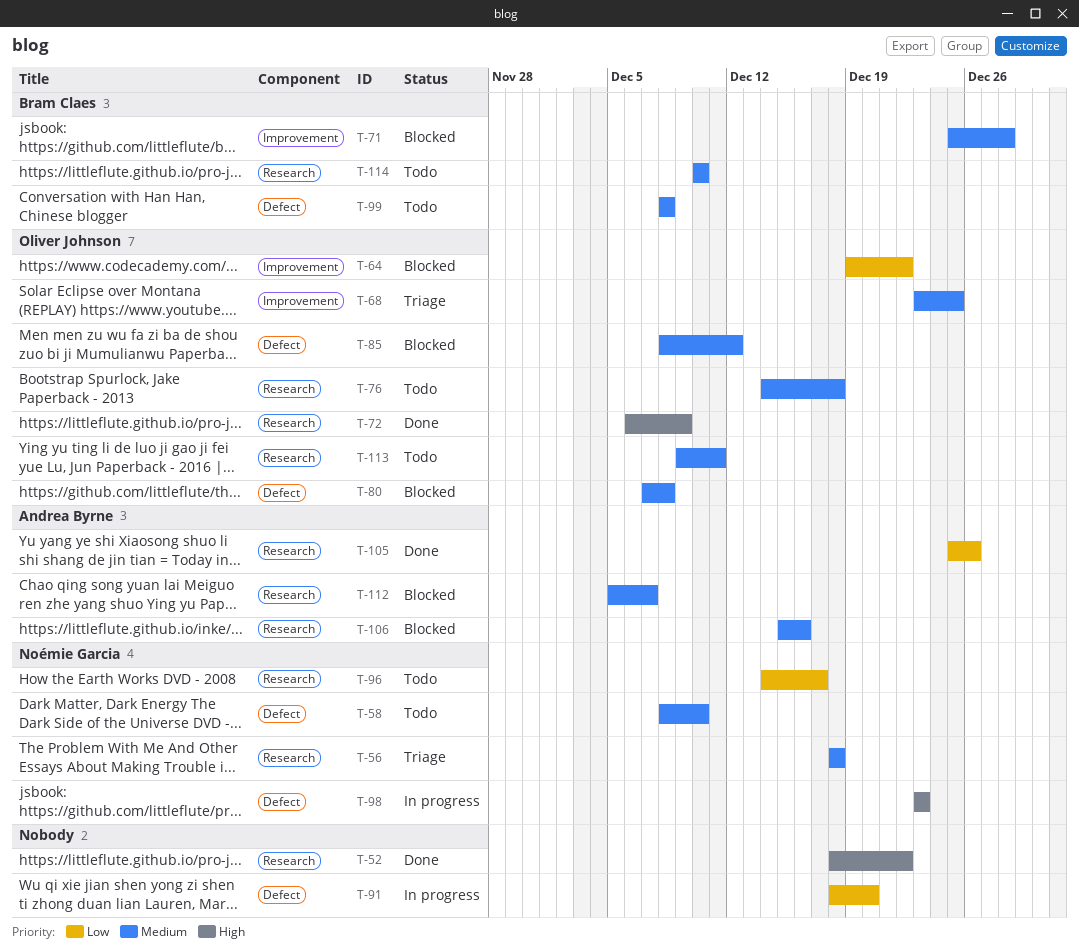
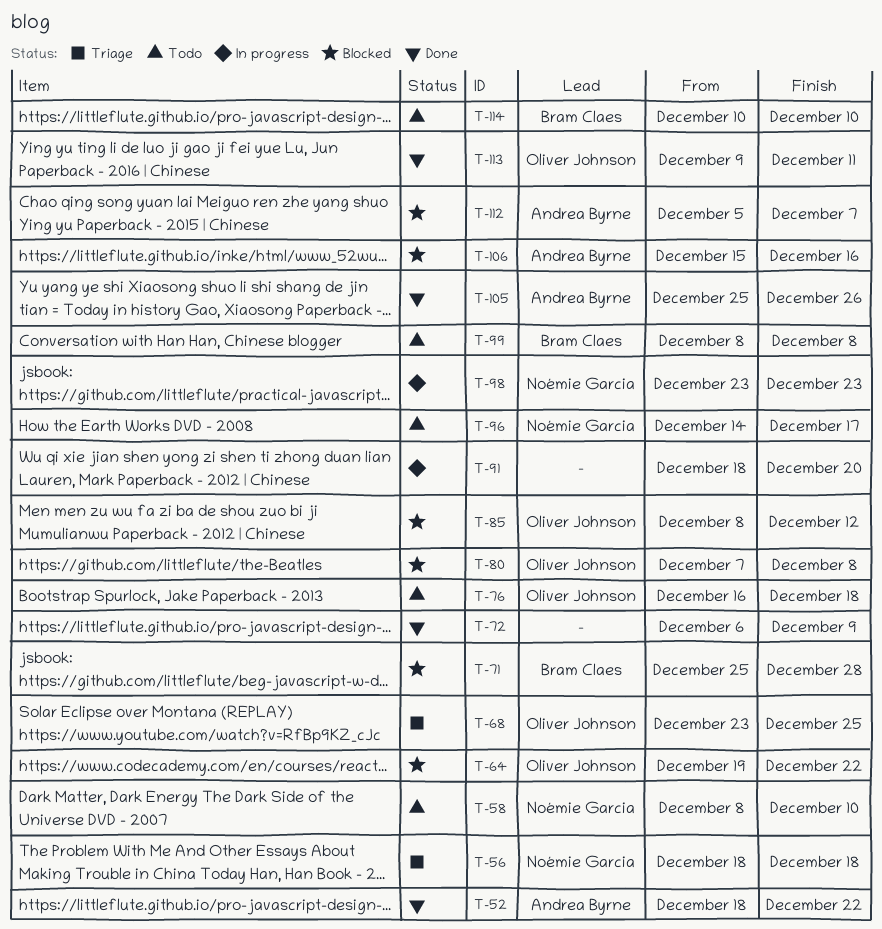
T-52, owner: none -> Andrea Byrne
T-72, owner: Oliver Johnson -> none
T-76, start: Dec 14 -> Dec 16
T-113, status: Todo -> Done

